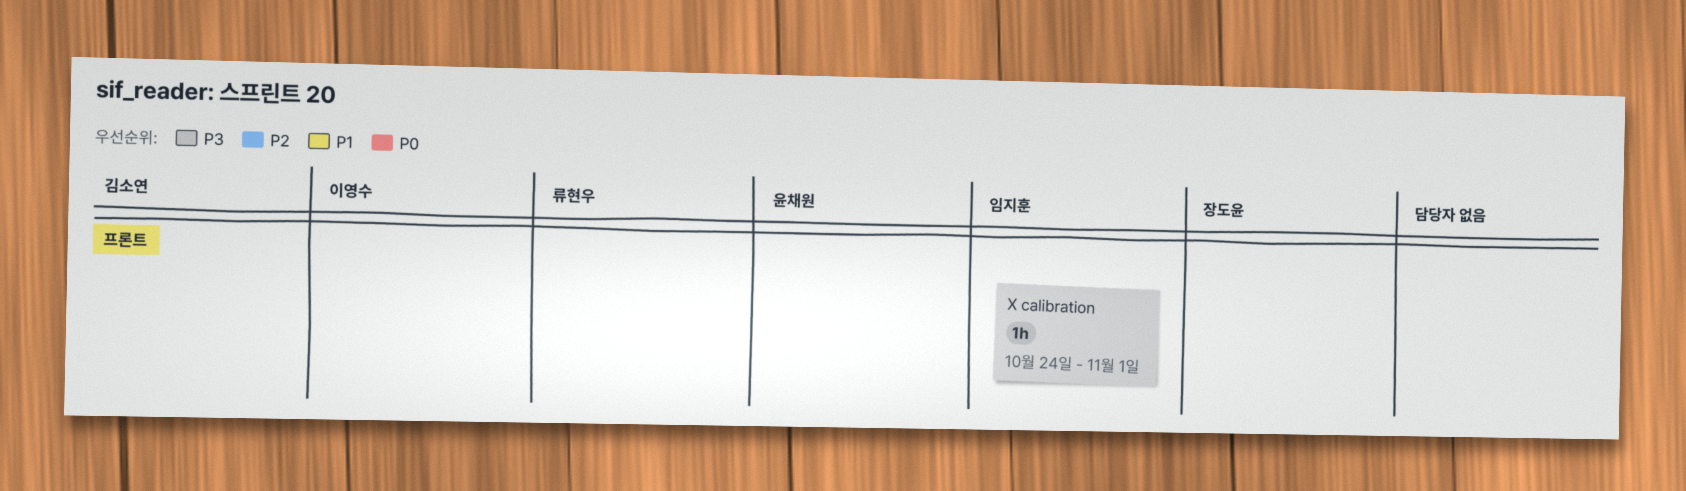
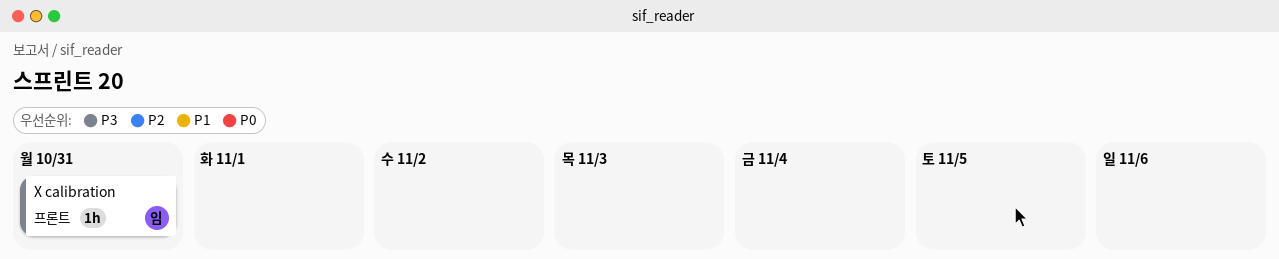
X calibration, due: Nov 1 -> Oct 31

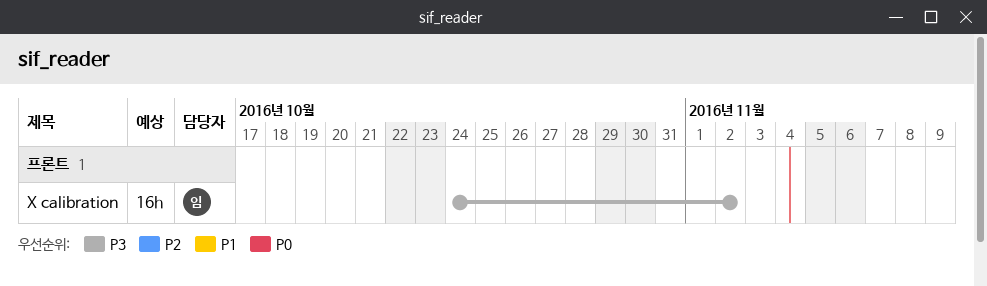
X calibration, estimate: 1h -> 16h
X calibration, due: Oct 31 -> Nov 2

